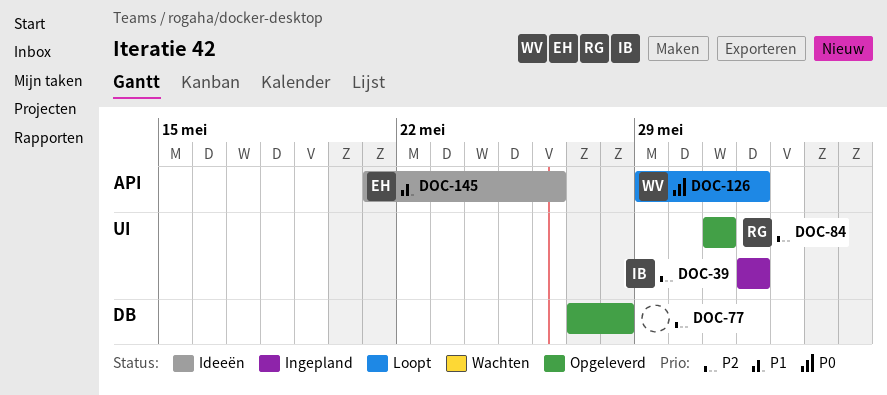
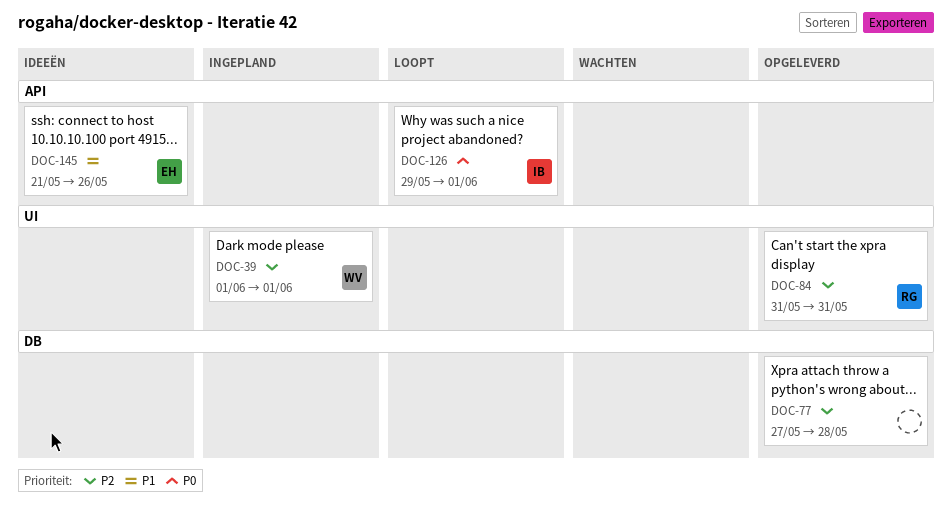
DOC-39, owner: IB -> WV
DOC-126, owner: WV -> IB

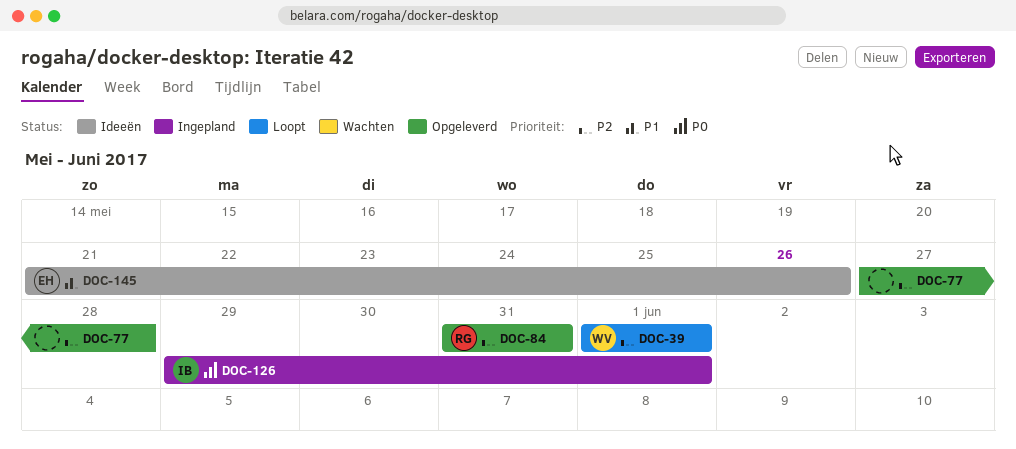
DOC-39, status: Ingepland -> Loopt
DOC-126, status: Loopt -> Ingepland

